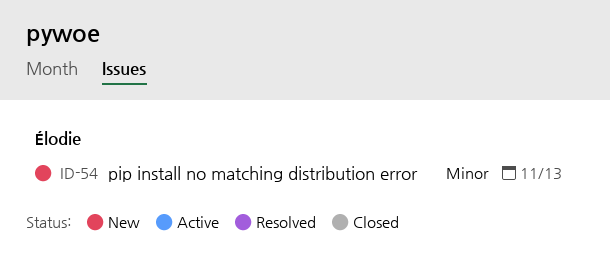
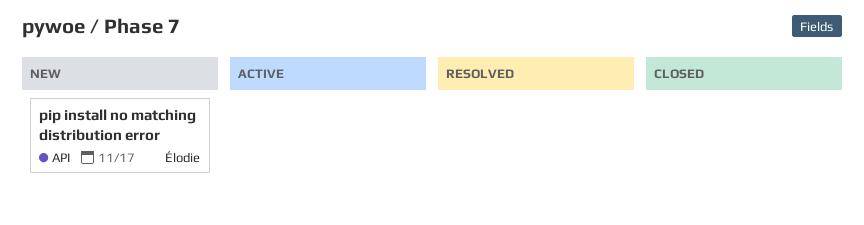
pip install no matching distribution error, due: Nov 13 -> Nov 17

